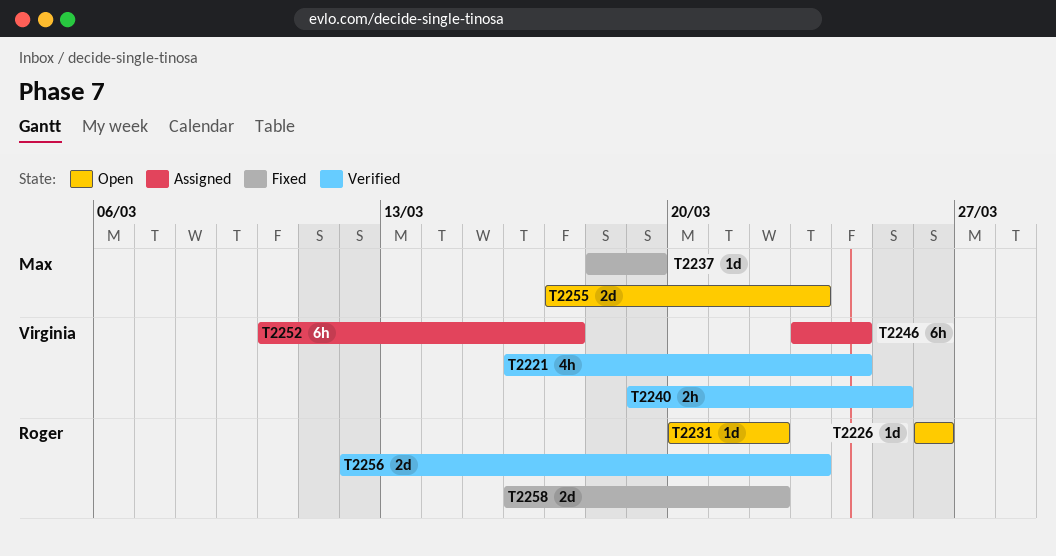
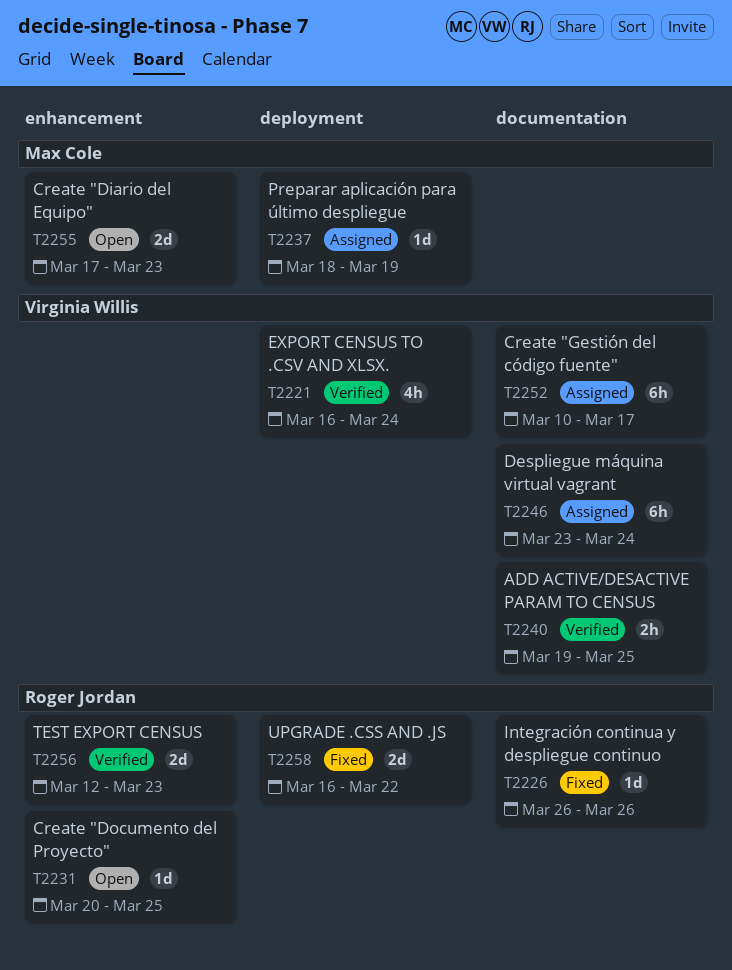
T2226, status: Open -> Fixed
T2231, due: Mar 22 -> Mar 25
T2237, status: Fixed -> Assigned

